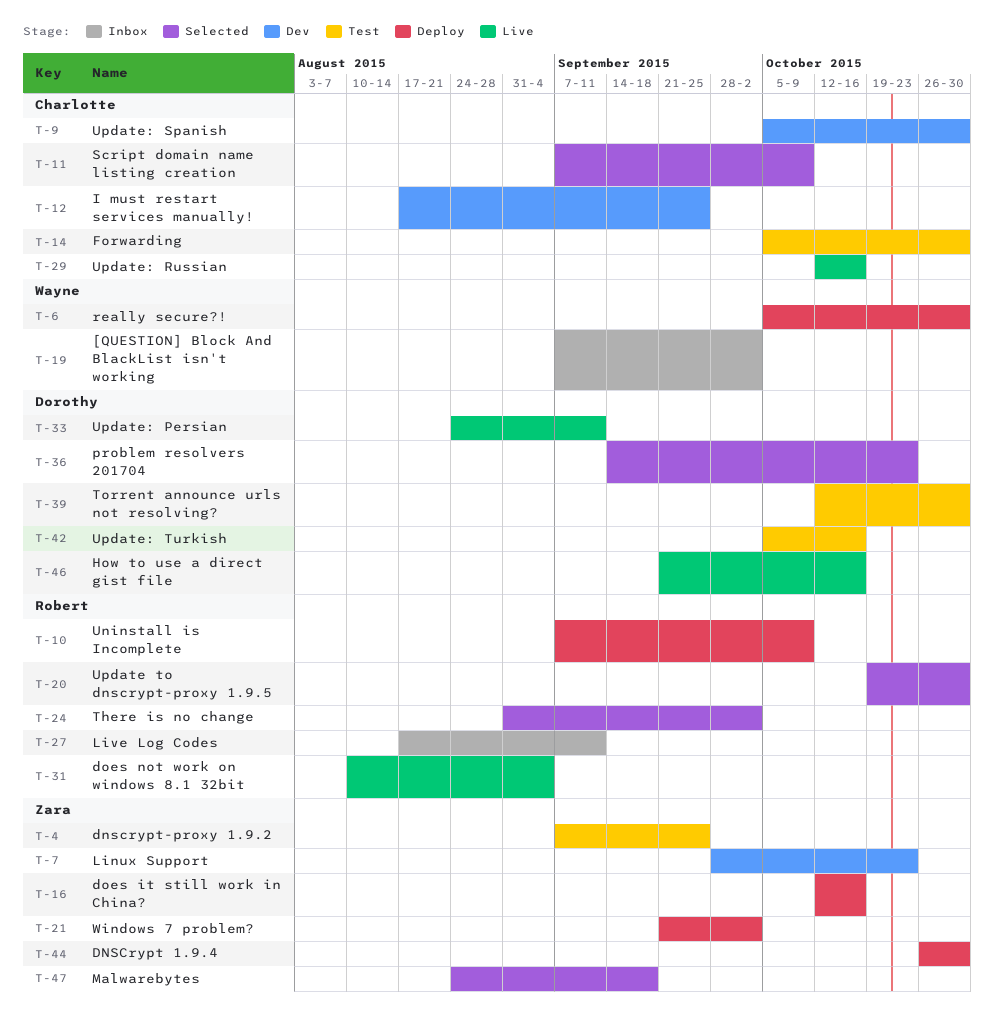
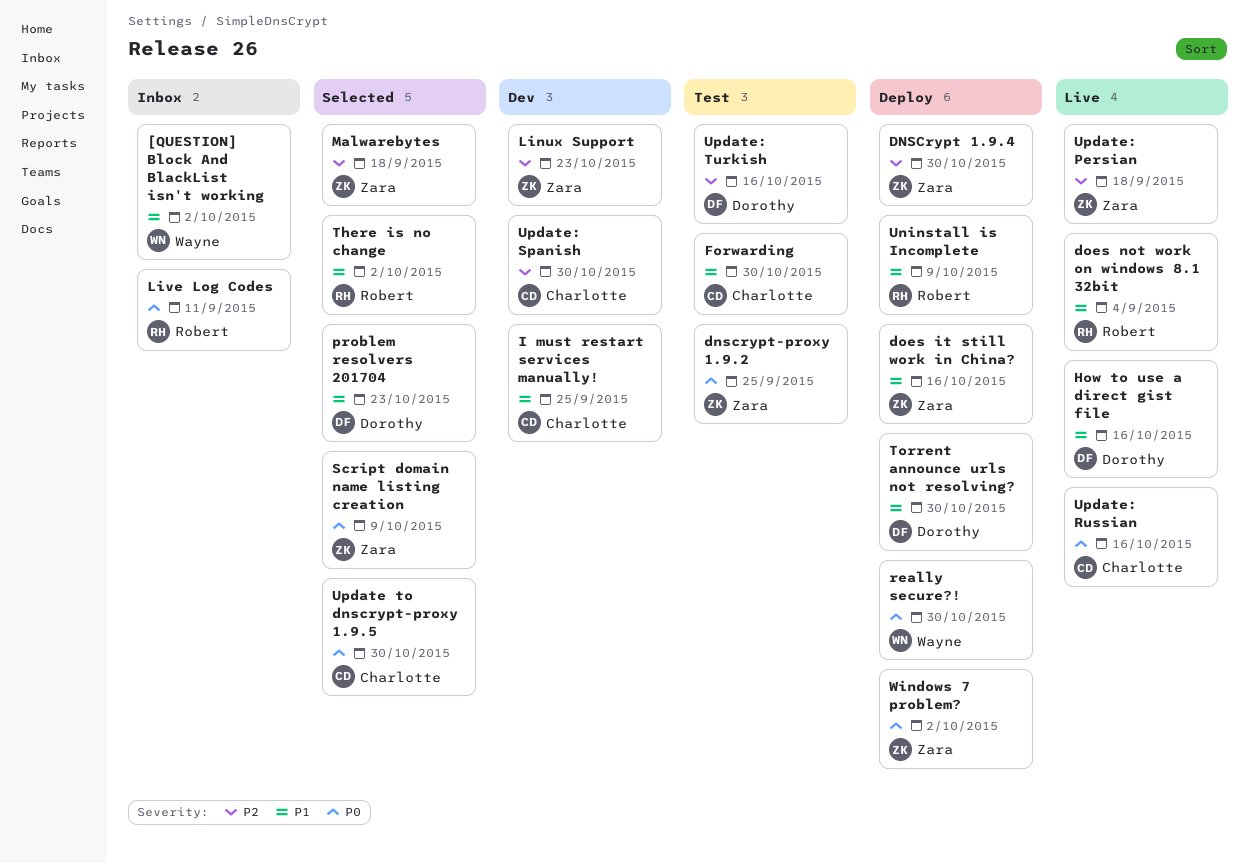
Script domain name listing creation, owner: Charlotte -> Zara
Torrent announce urls not resolving?, status: Test -> Deploy
Update to dnscrypt-proxy 1.9.5, owner: Robert -> Charlotte
Update: Persian, owner: Dorothy -> Zara
Update: Persian, due: Sep 11 -> Sep 18

